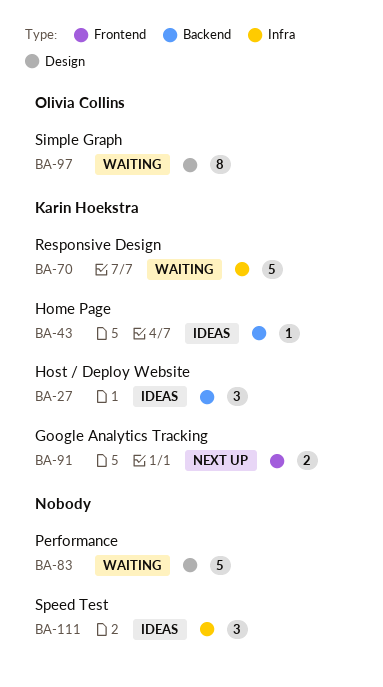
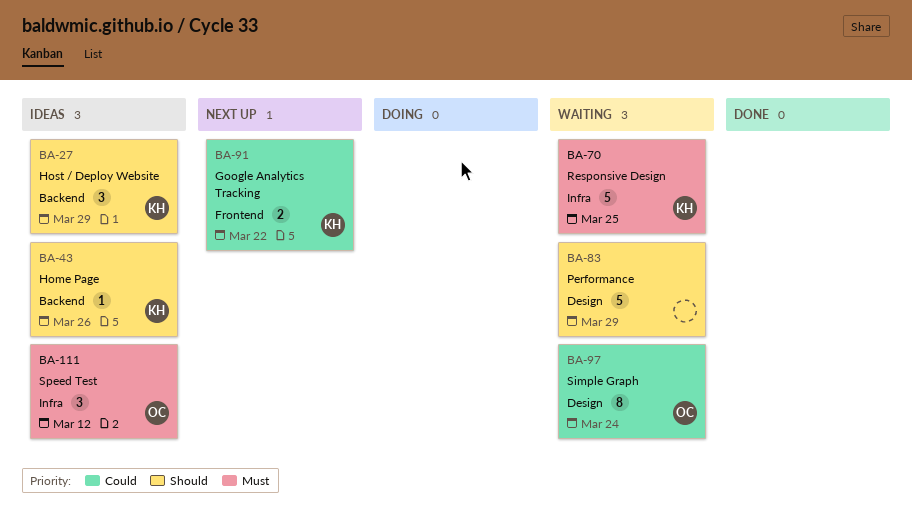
BA-111, owner: none -> Olivia Collins

